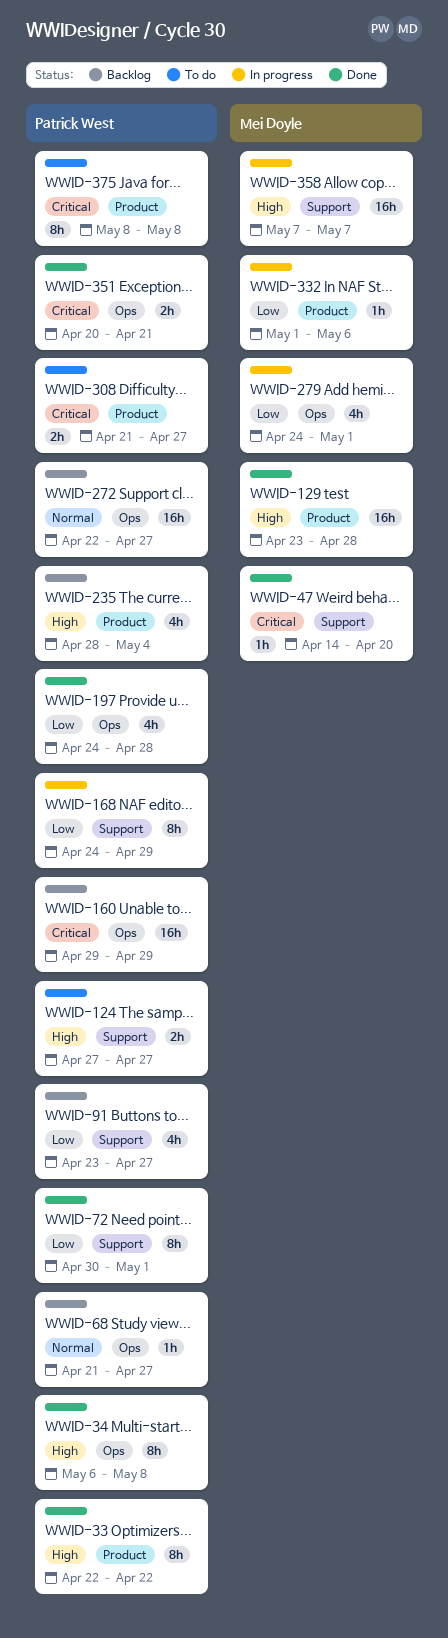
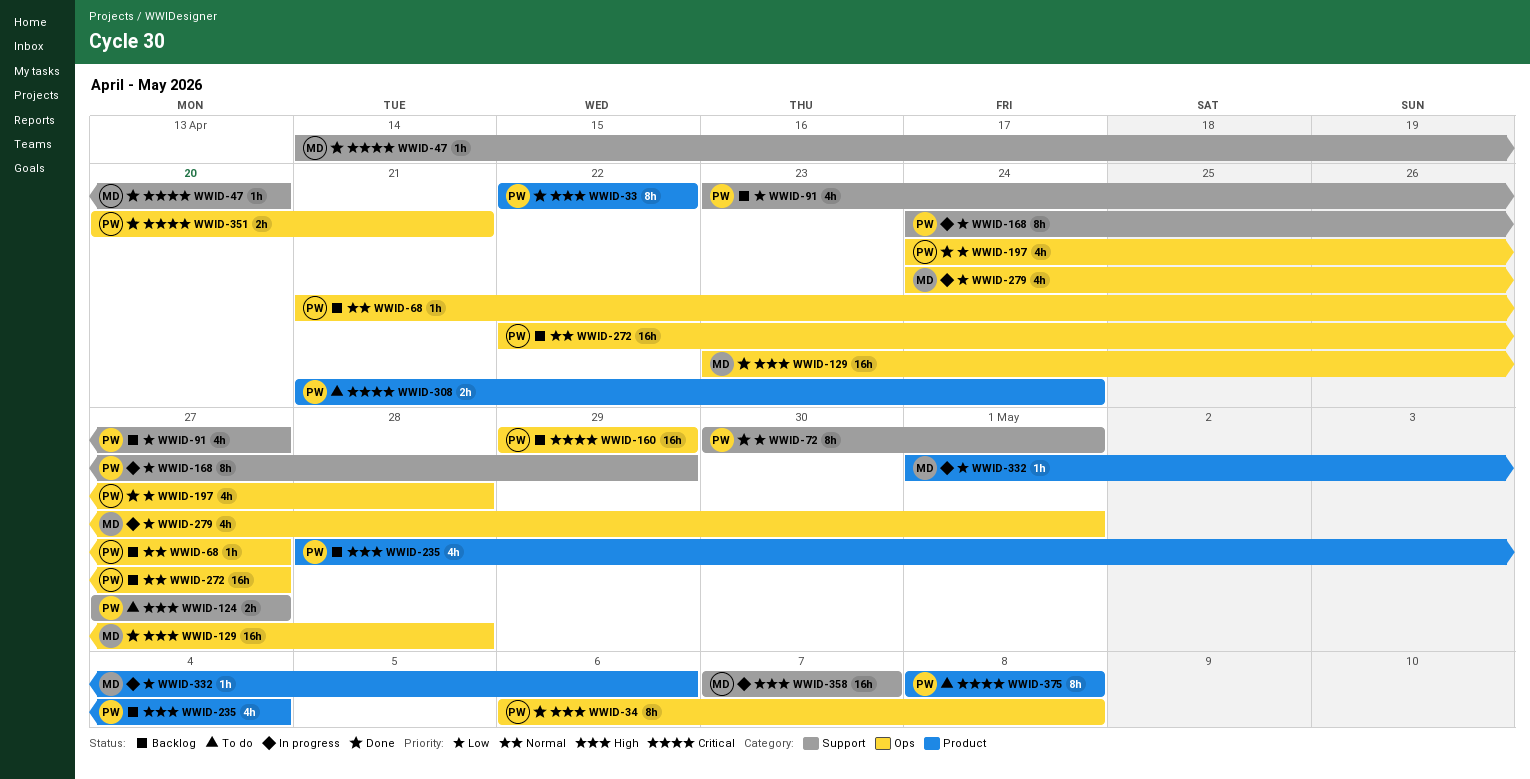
WWID-129, label: Product -> Ops
WWID-308, due: Apr 27 -> Apr 24

